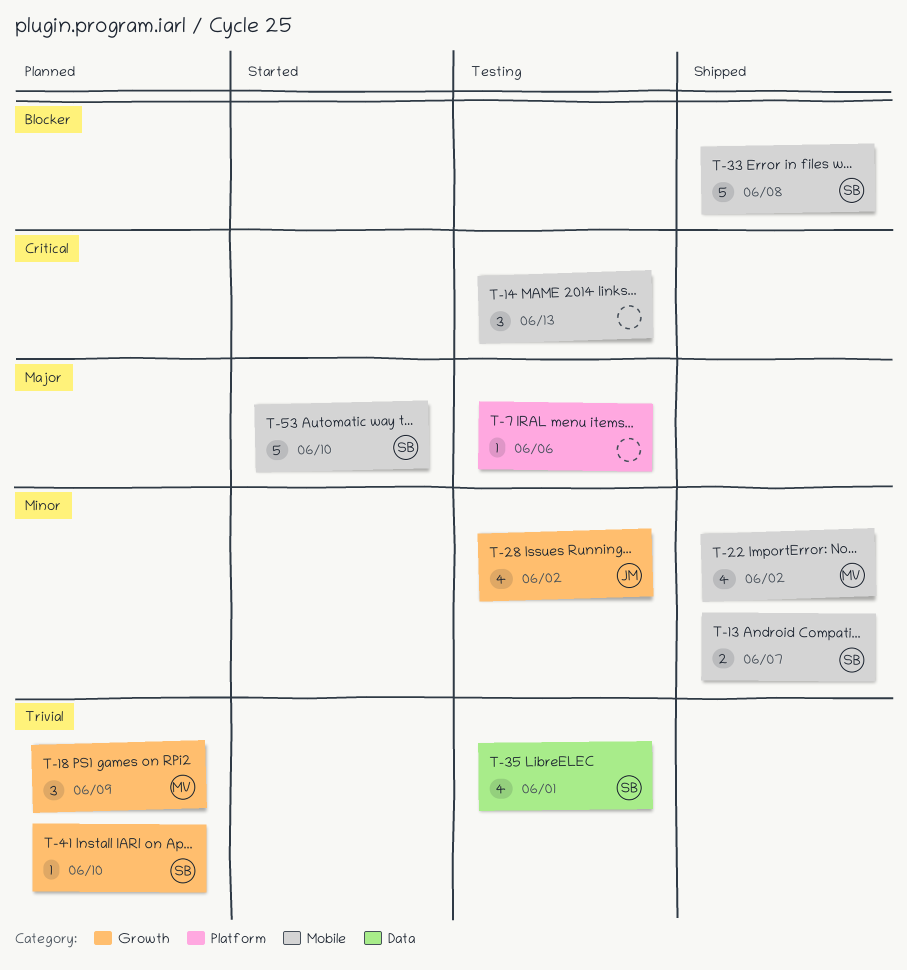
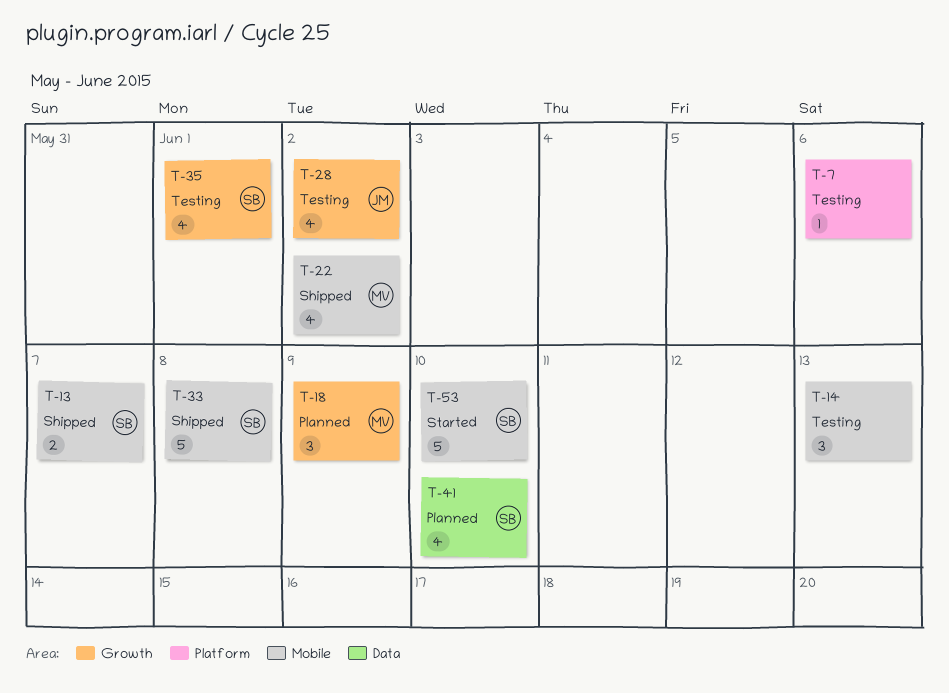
T-35, label: Data -> Growth
T-41, label: Growth -> Data
T-41, estimate: 1 -> 4

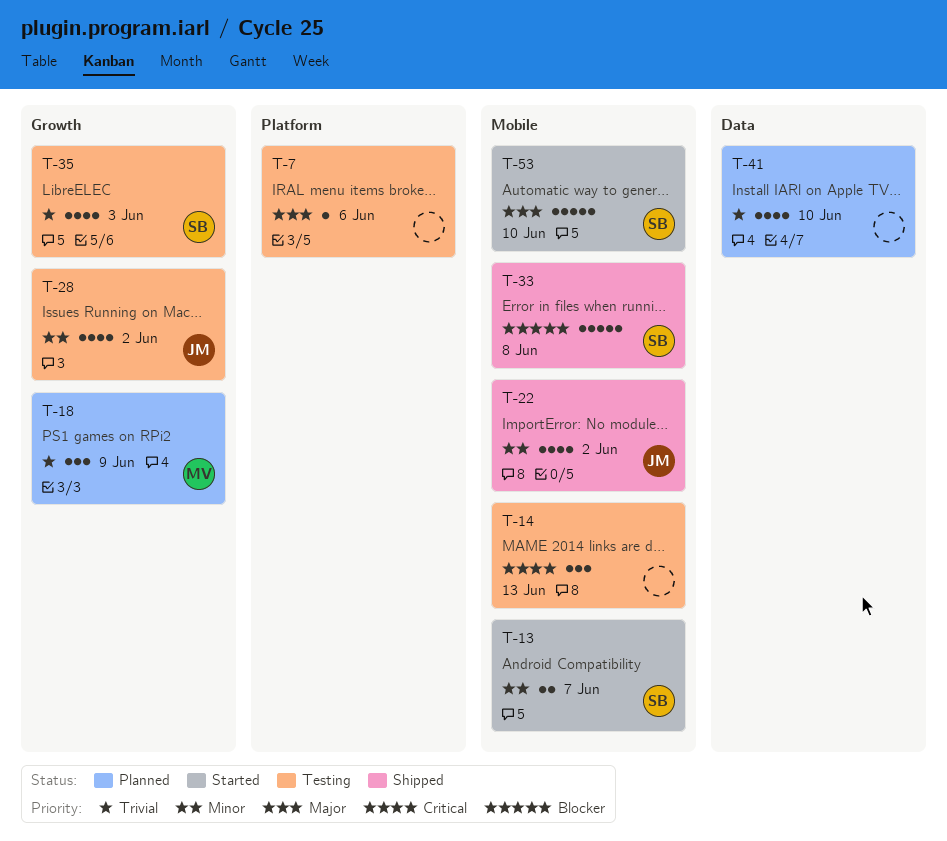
T-13, status: Shipped -> Started
T-22, owner: MV -> JM
T-35, due: Jun 1 -> Jun 3
T-41, owner: SB -> none

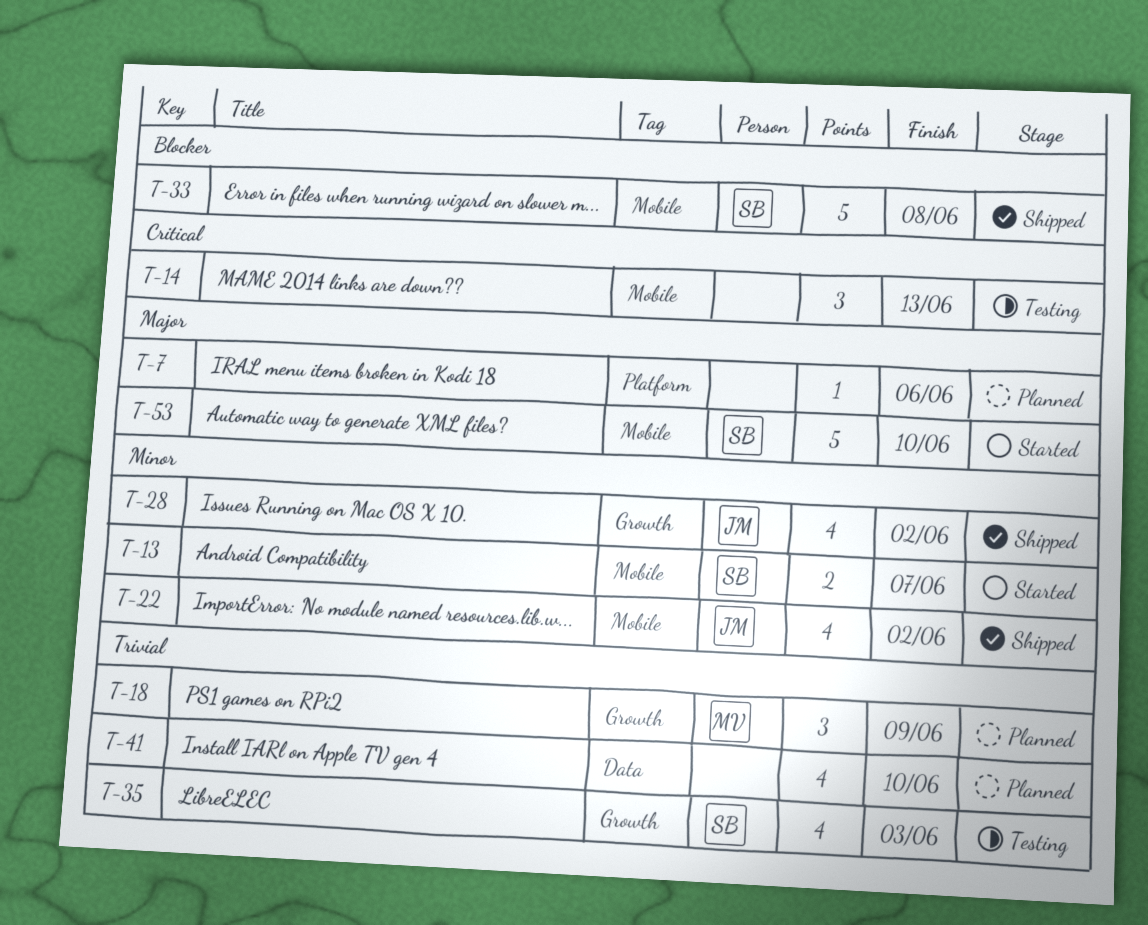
T-7, status: Testing -> Planned
T-28, status: Testing -> Shipped

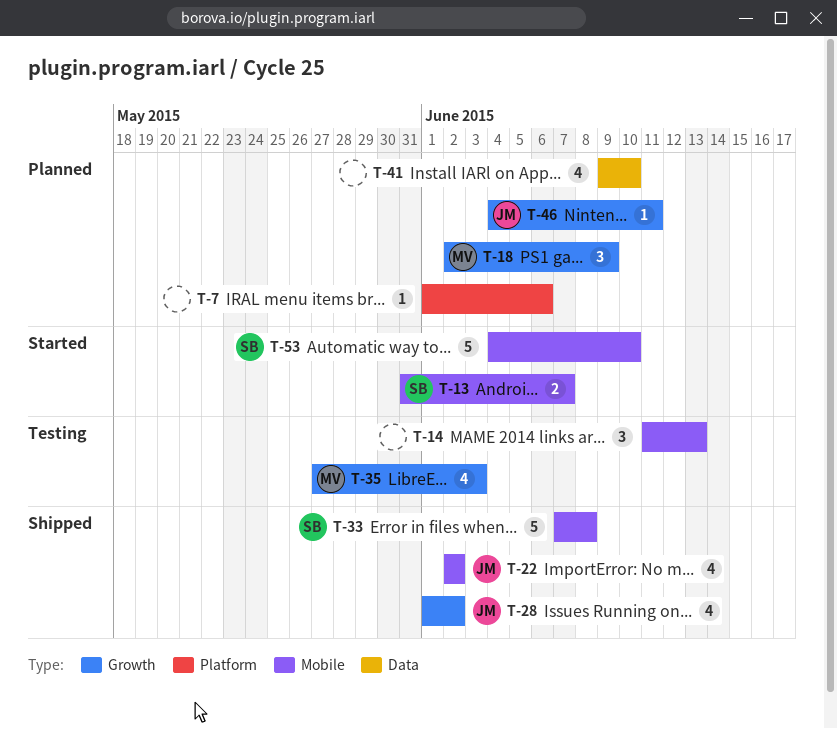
T-35, owner: SB -> MV
T-46: none -> present

